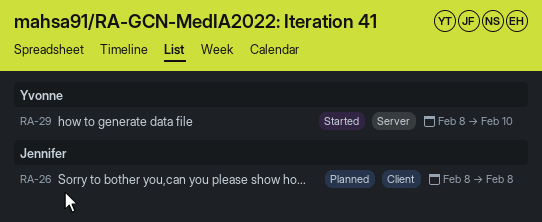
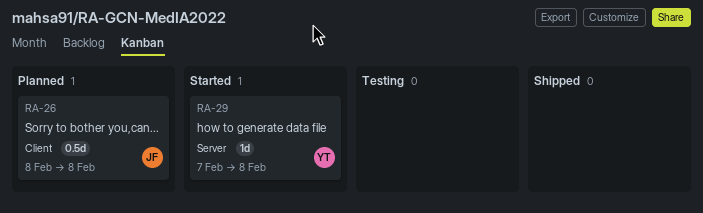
RA-29, start: Feb 8 -> Feb 7
RA-29, due: Feb 10 -> Feb 8

